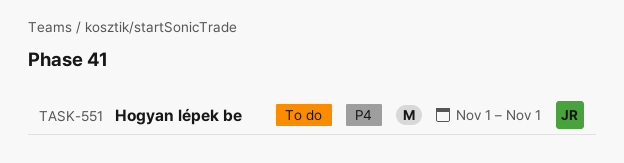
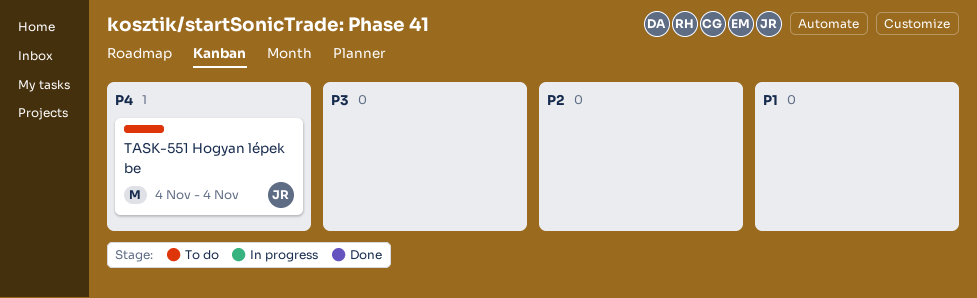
TASK-551, start: Nov 1 -> Nov 4
TASK-551, due: Nov 1 -> Nov 4

